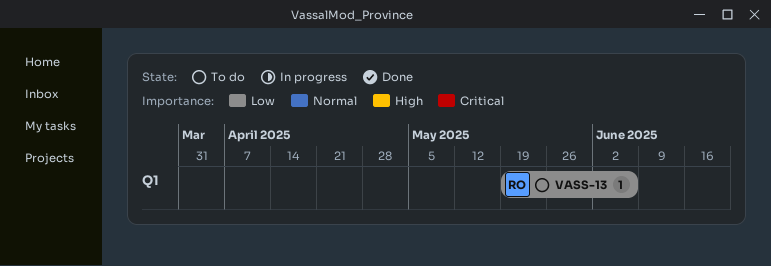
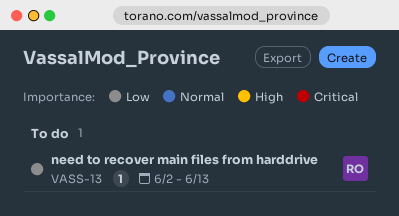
VASS-13, start: May 19 -> Jun 2
VASS-13, due: Jun 6 -> Jun 13

